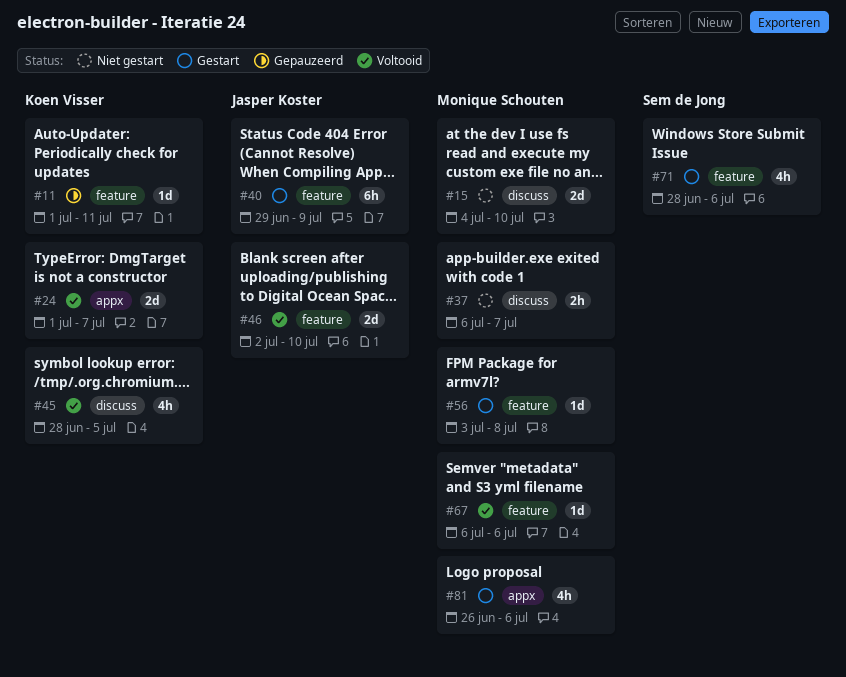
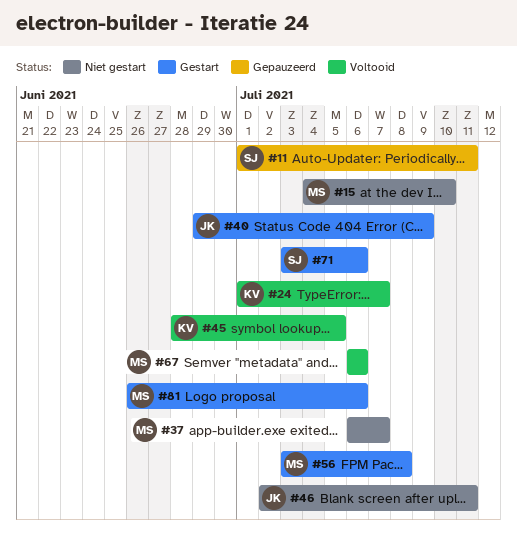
#11, owner: Koen Visser -> Sem de Jong
#46, status: Voltooid -> Niet gestart
#46, due: Jul 10 -> Jul 11
#71, start: Jun 28 -> Jul 3

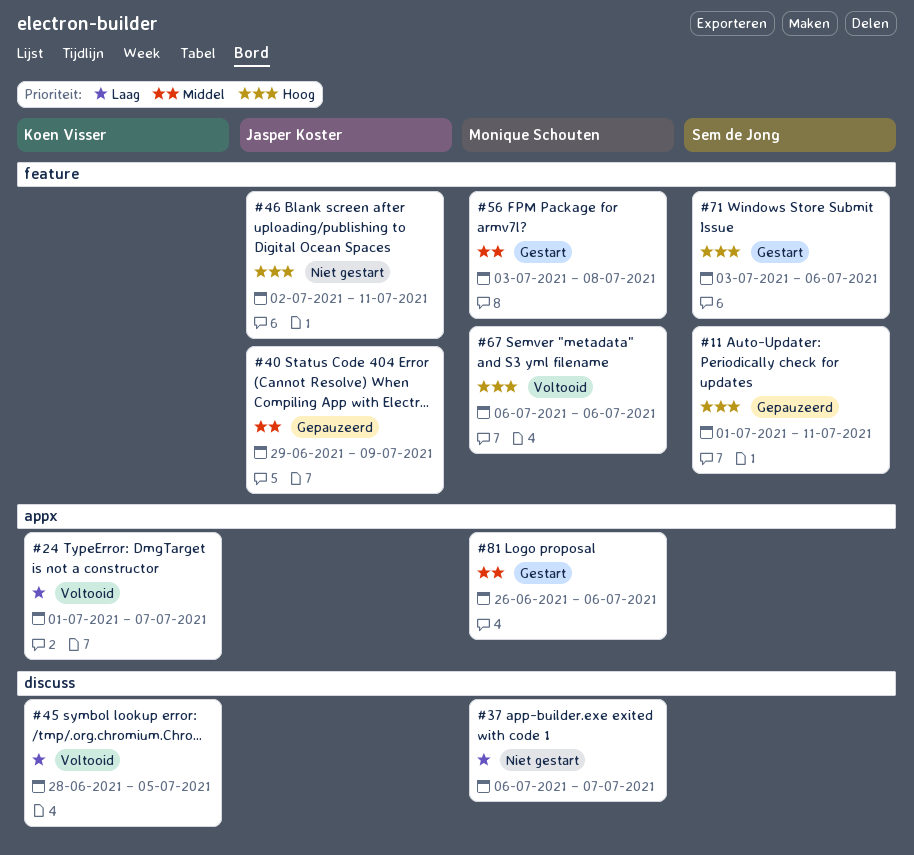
#15: present -> none
#40, status: Gestart -> Gepauzeerd

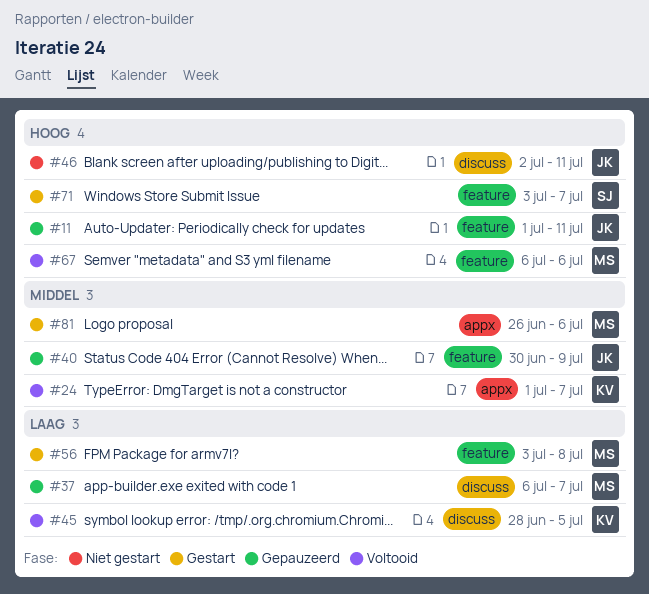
#11, owner: Sem de Jong -> Jasper Koster
#24, priority: Laag -> Middel
#37, status: Niet gestart -> Gepauzeerd
#40, start: Jun 29 -> Jun 30
#46, label: feature -> discuss
#56, priority: Middel -> Laag
#71, due: Jul 6 -> Jul 7

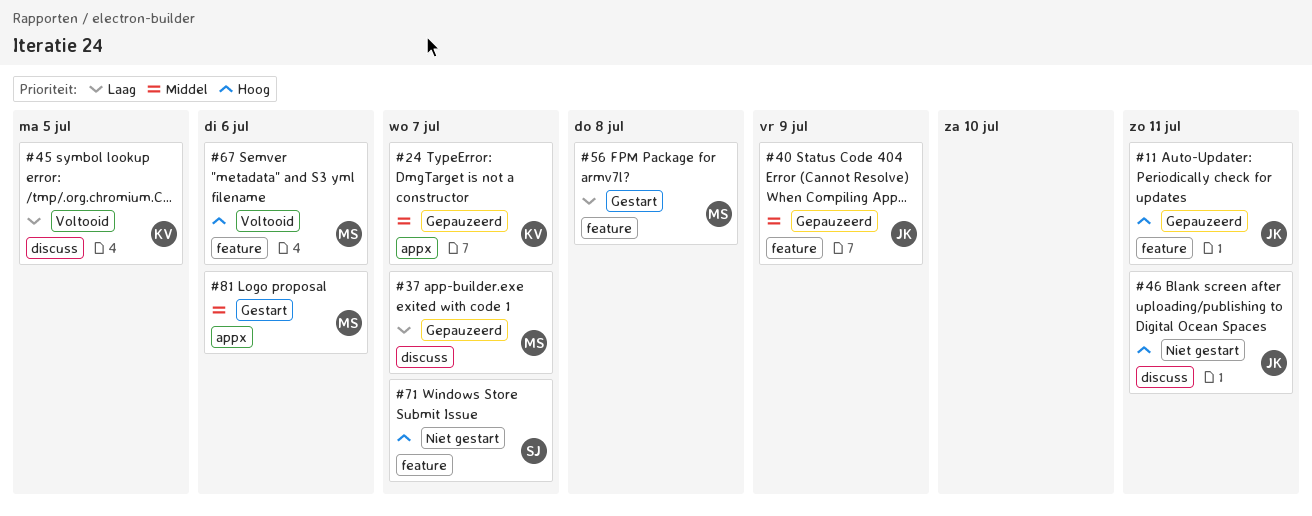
#24, status: Voltooid -> Gepauzeerd
#71, status: Gestart -> Niet gestart

